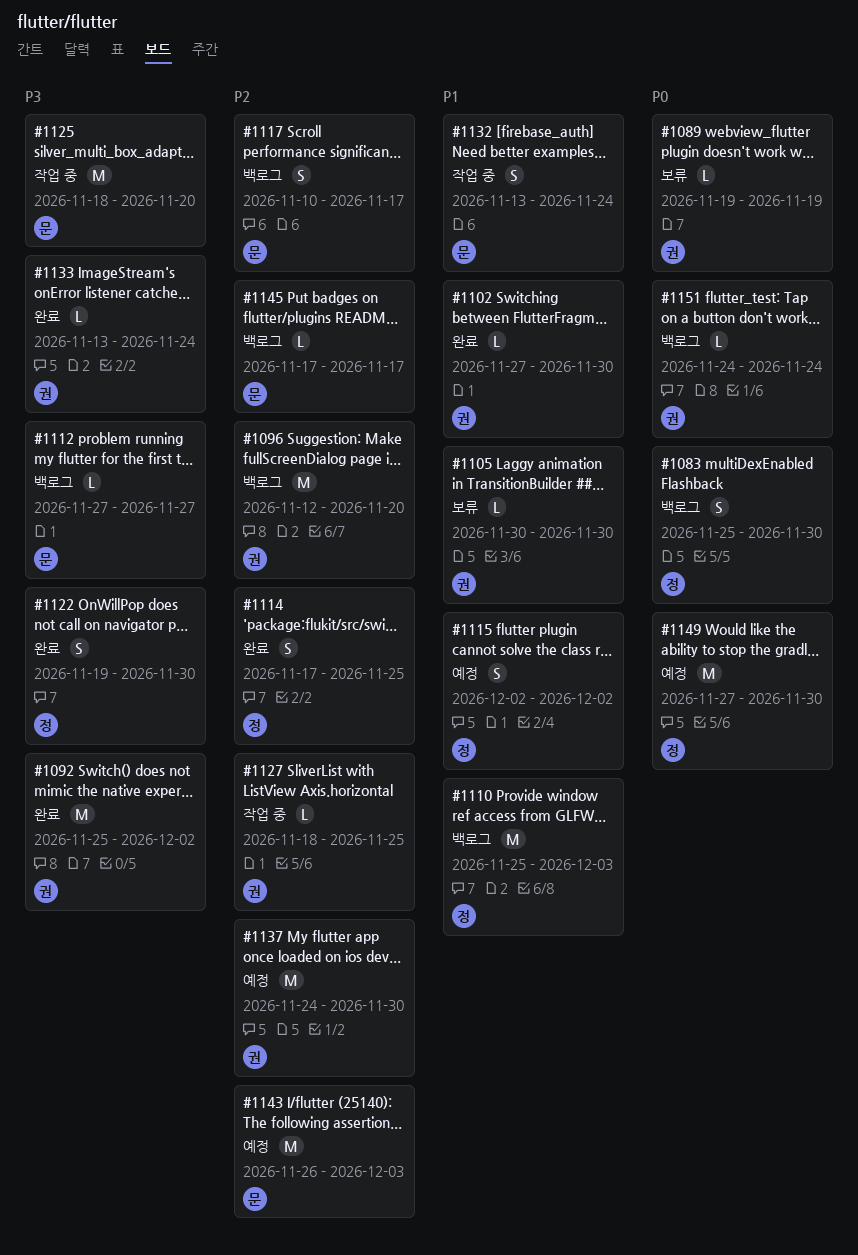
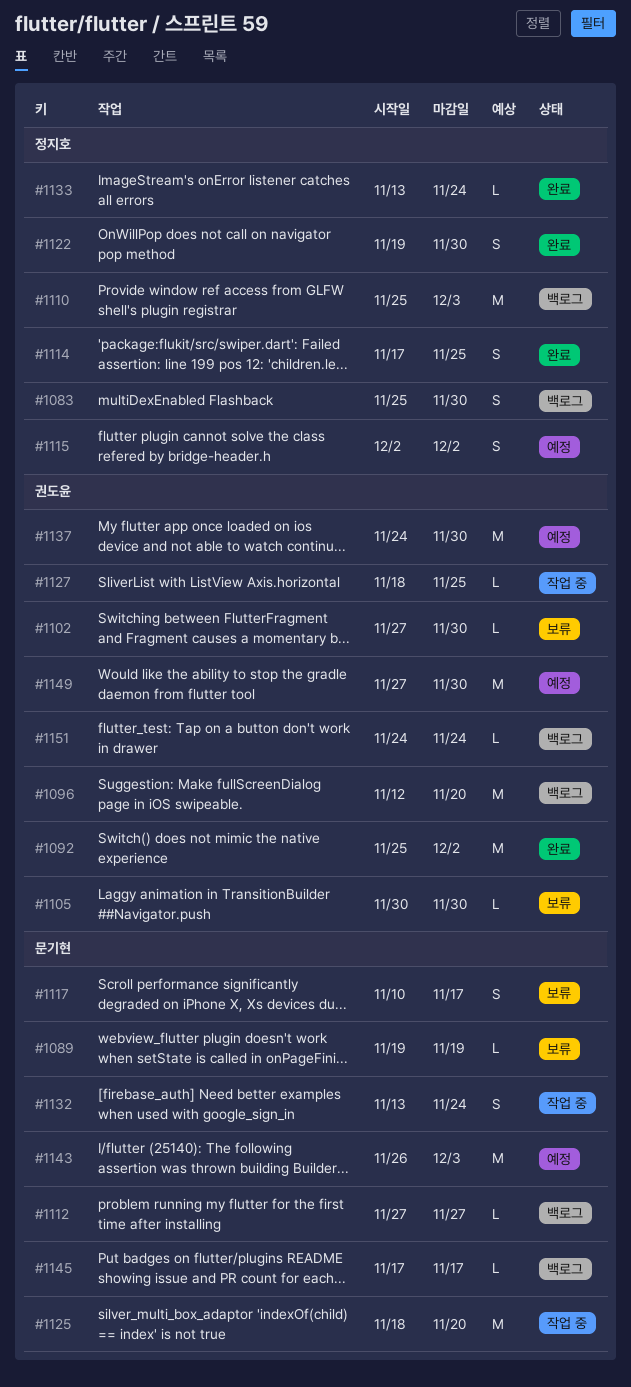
#1089, owner: 권도윤 -> 문기현
#1102, status: 완료 -> 보류
#1117, status: 백로그 -> 보류
#1133, owner: 권도윤 -> 정지호
#1149, owner: 정지호 -> 권도윤

